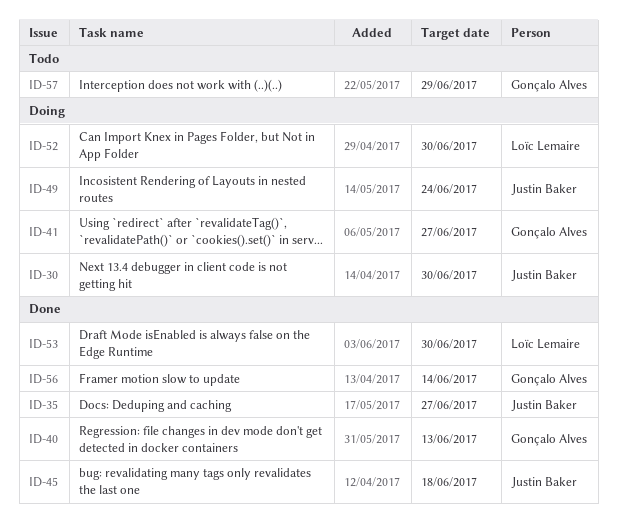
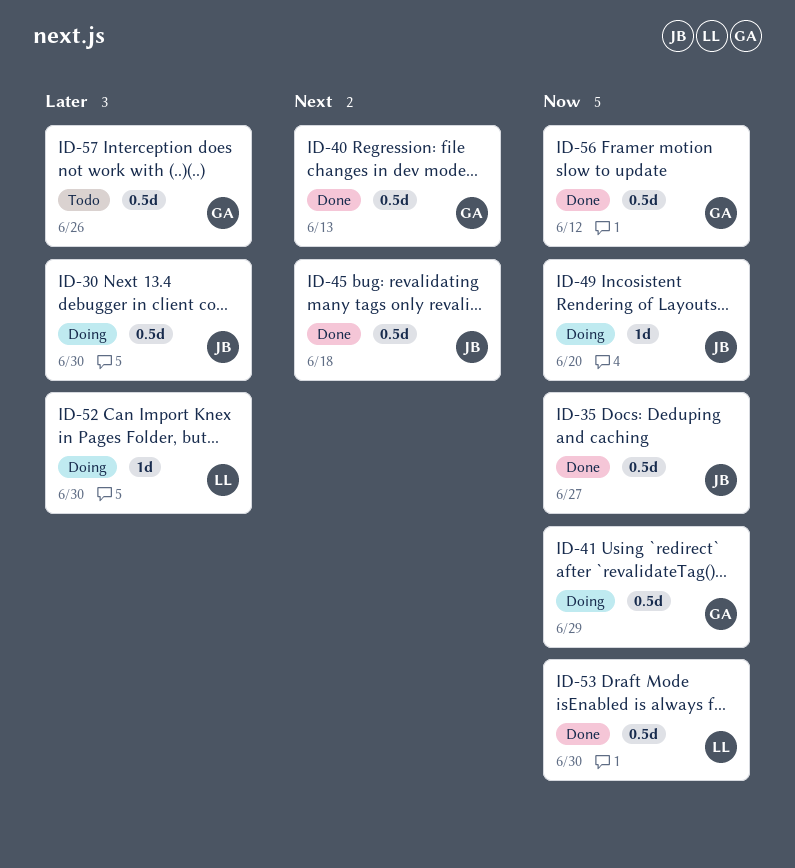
ID-41, due: Jun 27 -> Jun 29
ID-49, due: Jun 24 -> Jun 20
ID-56, due: Jun 14 -> Jun 12
ID-57, due: Jun 29 -> Jun 26

